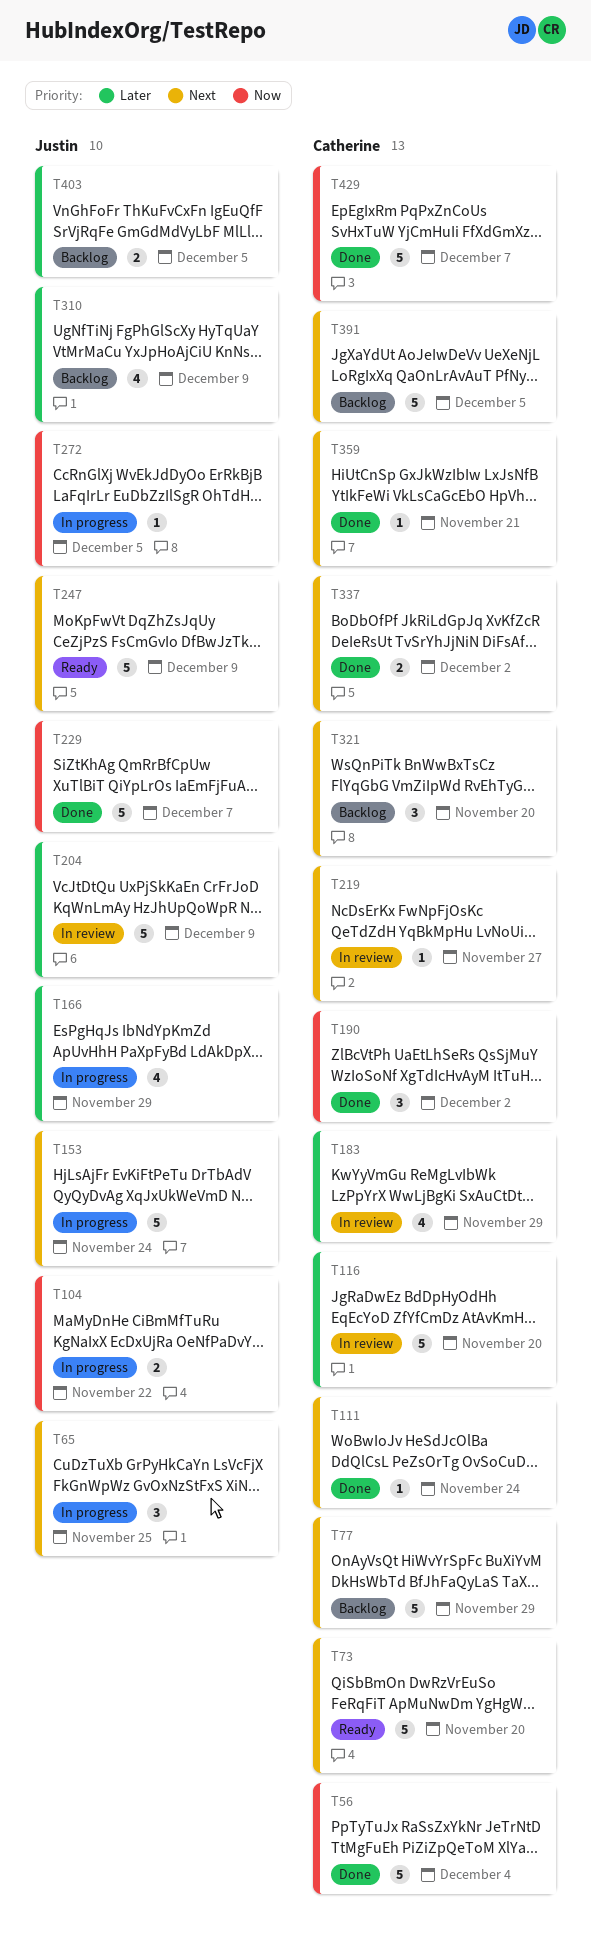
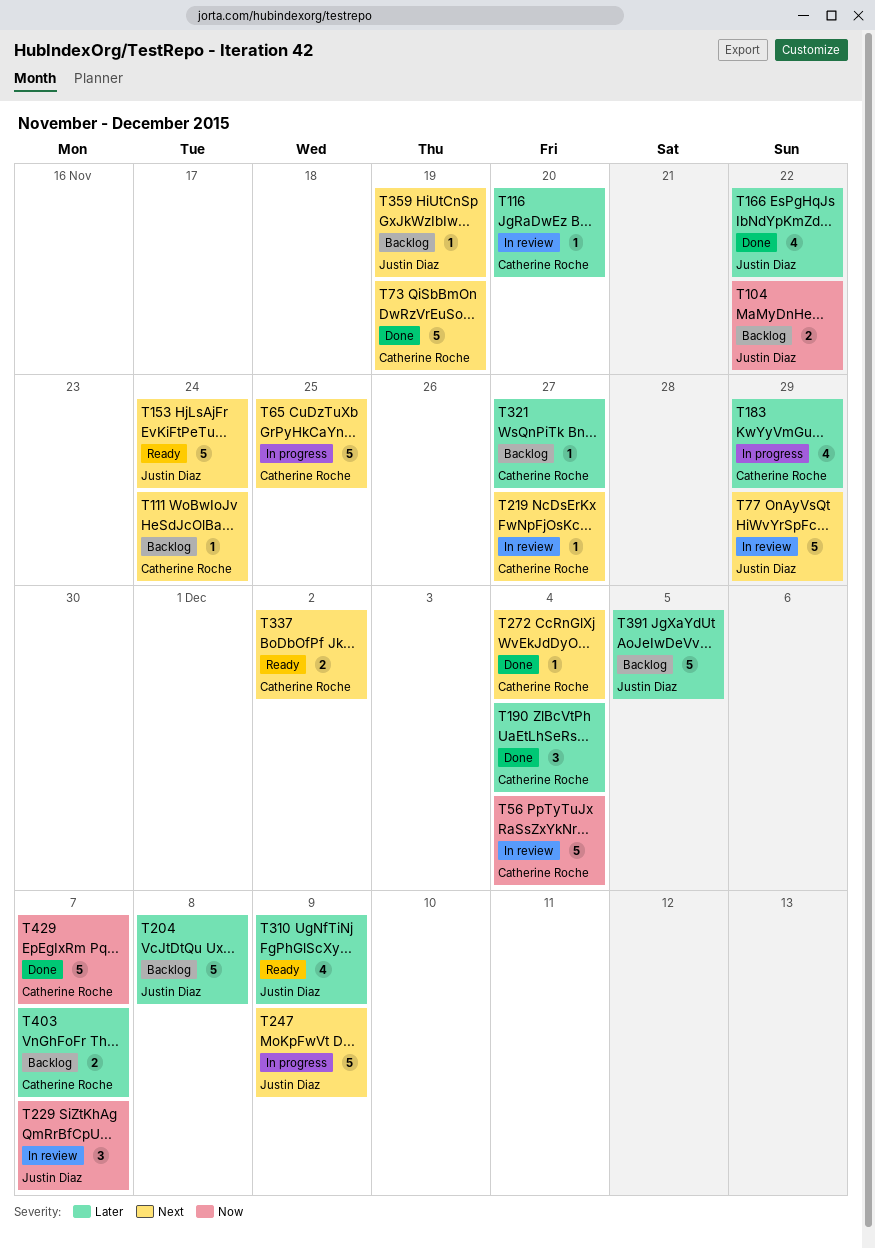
T56, status: Done -> In review
T65, owner: Justin Diaz -> Catherine Roche
T65, estimate: 3 -> 5
T73, status: Ready -> Done
T73, due: Nov 20 -> Nov 19
T77, status: Backlog -> In review
T77, owner: Catherine Roche -> Justin Diaz
T104, status: In progress -> Backlog
T111, status: Done -> Backlog
T116, estimate: 5 -> 1
T153, status: In progress -> Ready
T166, status: In progress -> Done
T166, due: Nov 29 -> Nov 22
T183, status: In review -> In progress
T190, priority: Now -> Later
T190, due: Dec 2 -> Dec 4
T204, status: In review -> Backlog
T204, due: Dec 9 -> Dec 8
T229, status: Done -> In review
T229, estimate: 5 -> 3
T247, status: Ready -> In progress
T272, status: In progress -> Done
T272, owner: Justin Diaz -> Catherine Roche
T272, priority: Now -> Next
T272, due: Dec 5 -> Dec 4
T310, status: Backlog -> Ready
T321, priority: Next -> Later
T321, estimate: 3 -> 1
T321, due: Nov 20 -> Nov 27
T337, status: Done -> Ready
T359, status: Done -> Backlog
T359, owner: Catherine Roche -> Justin Diaz
T359, due: Nov 21 -> Nov 19
T391, owner: Catherine Roche -> Justin Diaz
T391, priority: Next -> Later
T403, owner: Justin Diaz -> Catherine Roche
T403, due: Dec 5 -> Dec 7

